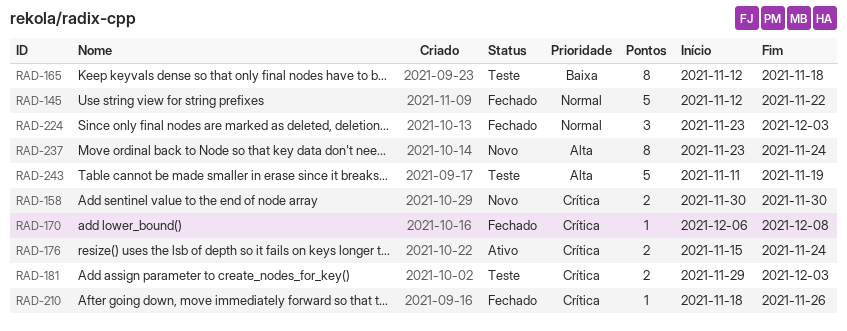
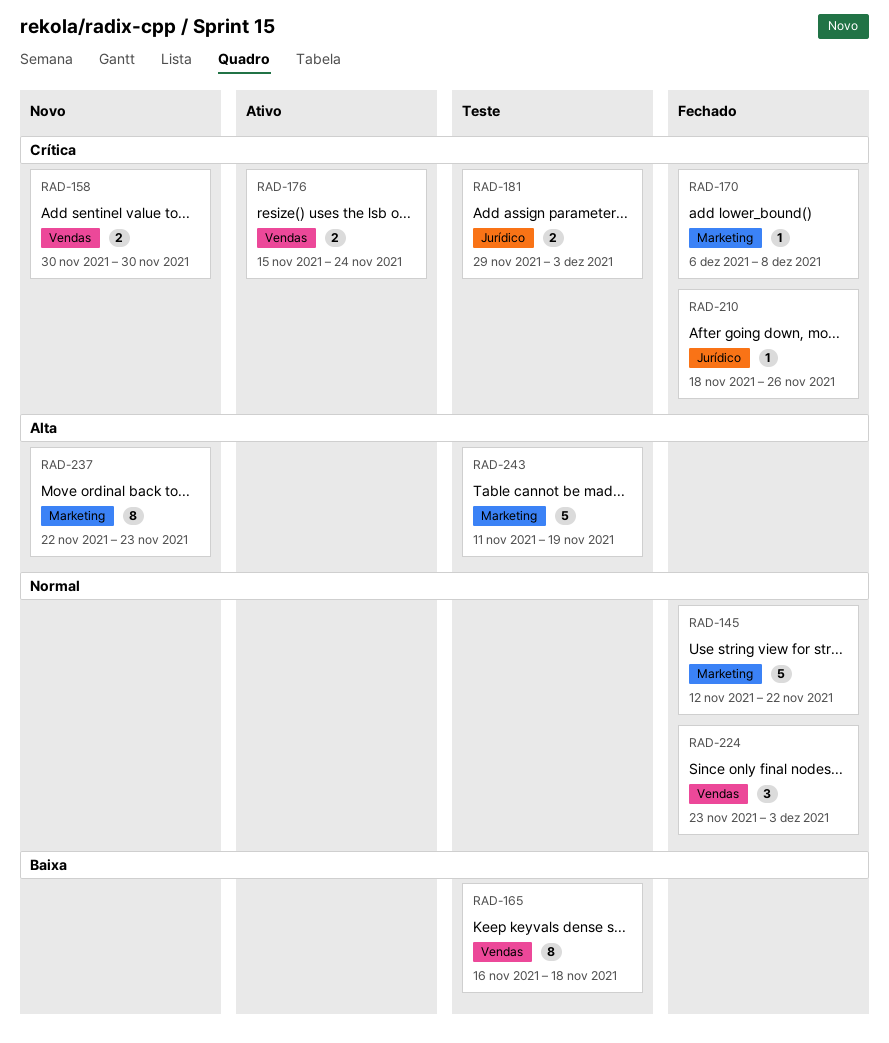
RAD-165, start: Nov 12 -> Nov 16
RAD-237, start: Nov 23 -> Nov 22
RAD-237, due: Nov 24 -> Nov 23

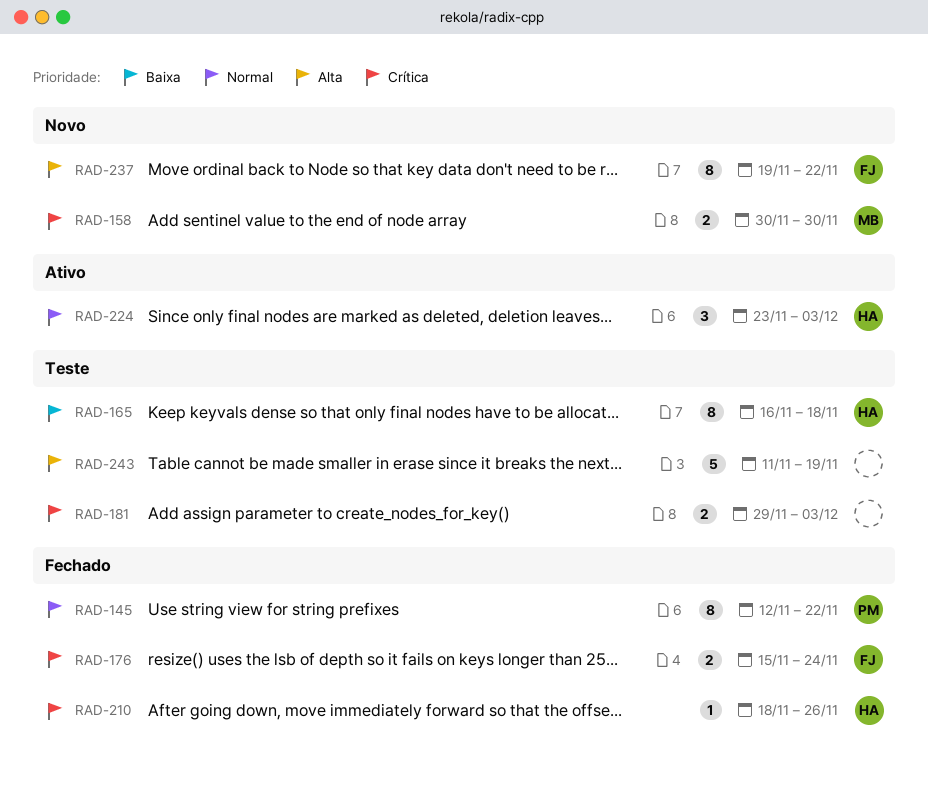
RAD-145, estimate: 5 -> 8
RAD-170: present -> none
RAD-176, status: Ativo -> Fechado
RAD-224, status: Fechado -> Ativo
RAD-237, start: Nov 22 -> Nov 19
RAD-237, due: Nov 23 -> Nov 22

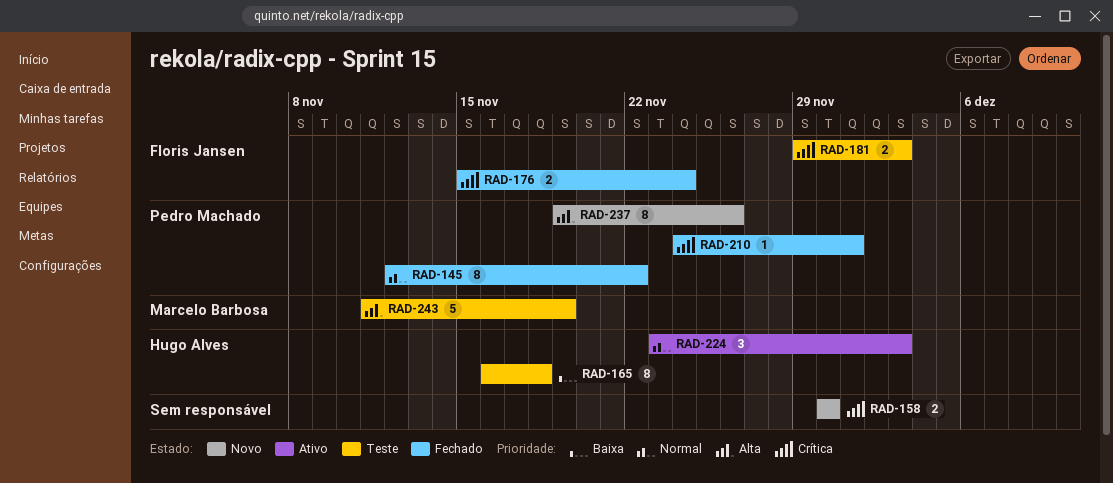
RAD-158, owner: Marcelo Barbosa -> none
RAD-181, owner: none -> Floris Jansen
RAD-210, owner: Hugo Alves -> Pedro Machado
RAD-210, start: Nov 18 -> Nov 24
RAD-210, due: Nov 26 -> Dec 1
RAD-237, owner: Floris Jansen -> Pedro Machado
RAD-237, due: Nov 22 -> Nov 26
RAD-243, owner: none -> Marcelo Barbosa

